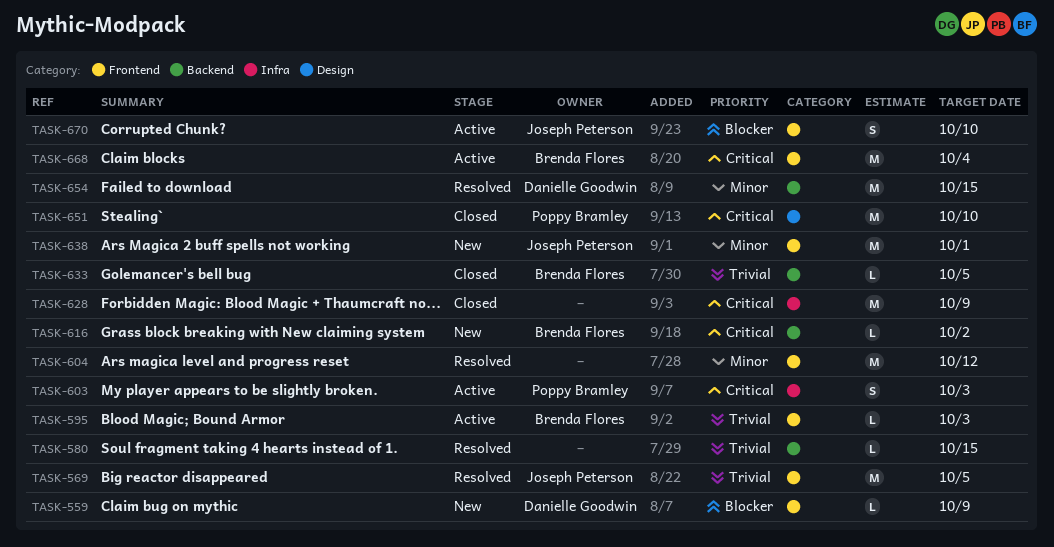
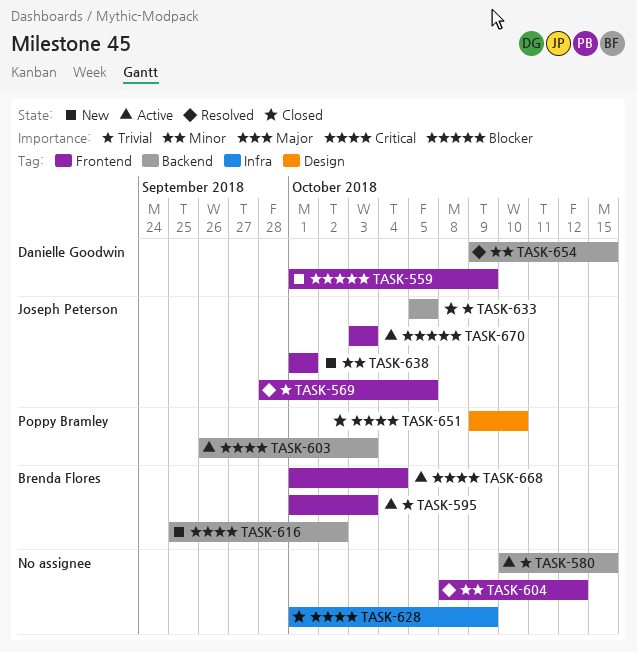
TASK-580, status: Resolved -> Active
TASK-603, label: Infra -> Backend
TASK-633, owner: Brenda Flores -> Joseph Peterson
TASK-670, due: Oct 10 -> Oct 3

